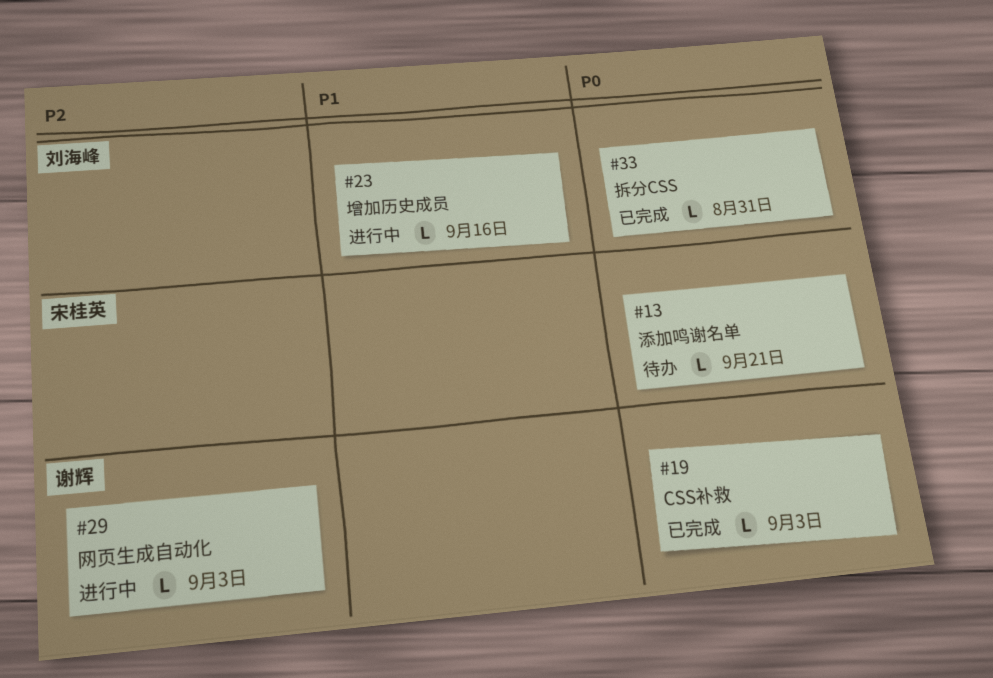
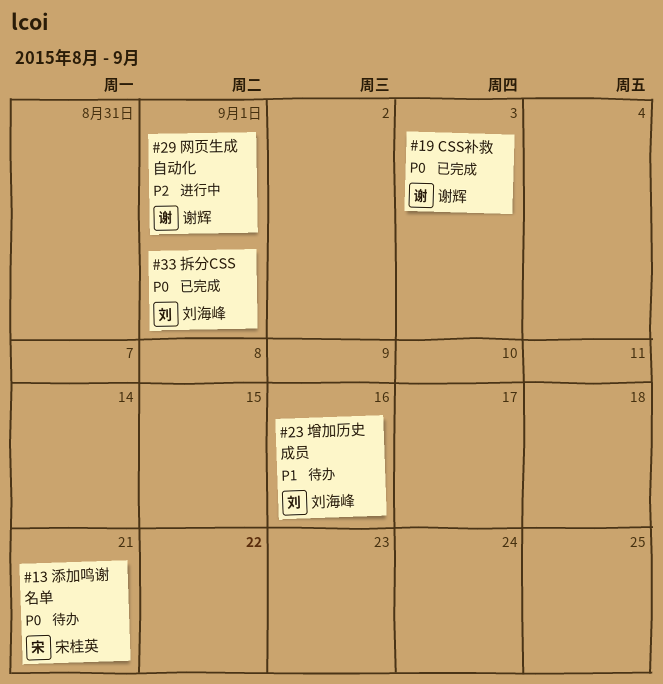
#23, status: 进行中 -> 待办
#29, due: Sep 3 -> Sep 1
#33, due: Aug 31 -> Sep 1

